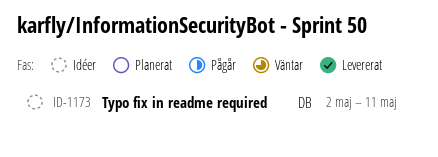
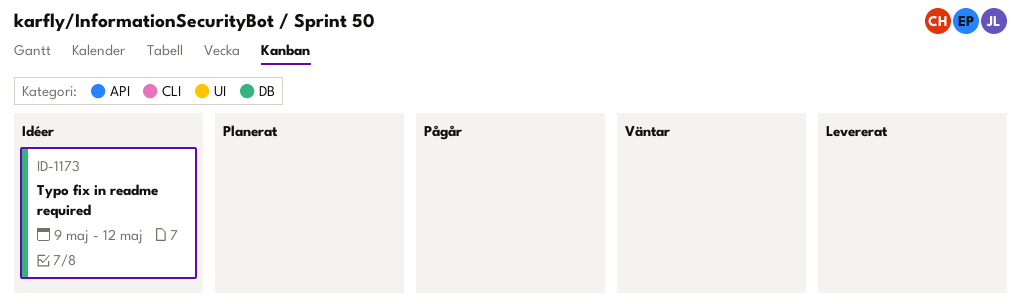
ID-1173, start: May 2 -> May 9
ID-1173, due: May 11 -> May 12

